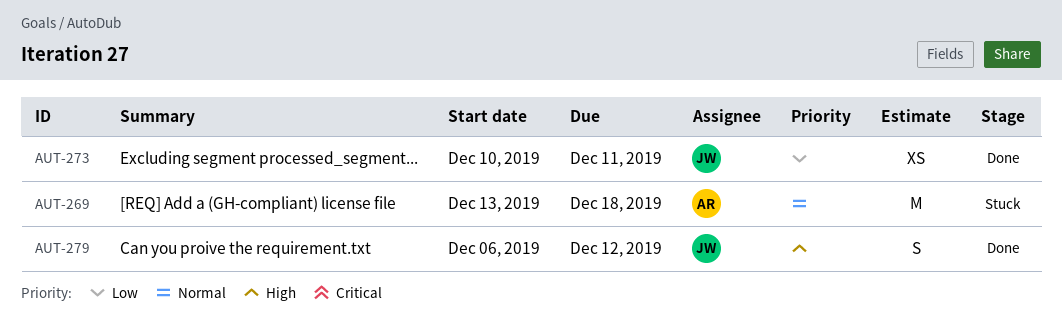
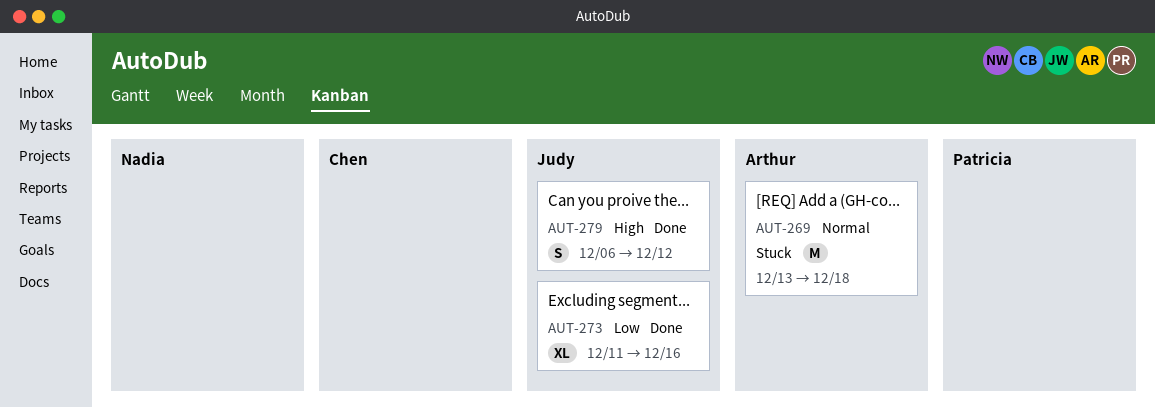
AUT-273, estimate: XS -> XL
AUT-273, start: Dec 10 -> Dec 11
AUT-273, due: Dec 11 -> Dec 16

